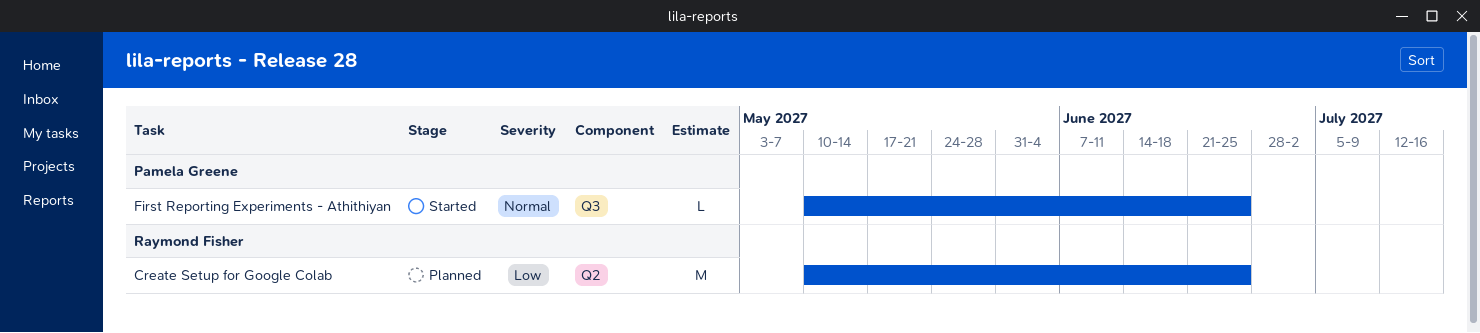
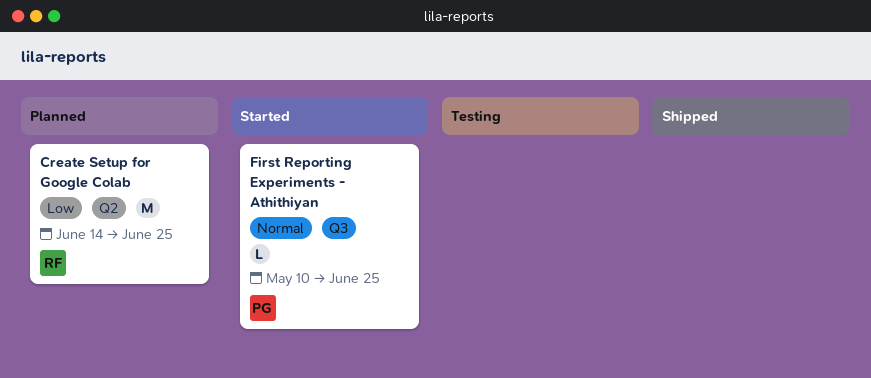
Create Setup for Google Colab, start: May 10 -> Jun 14

